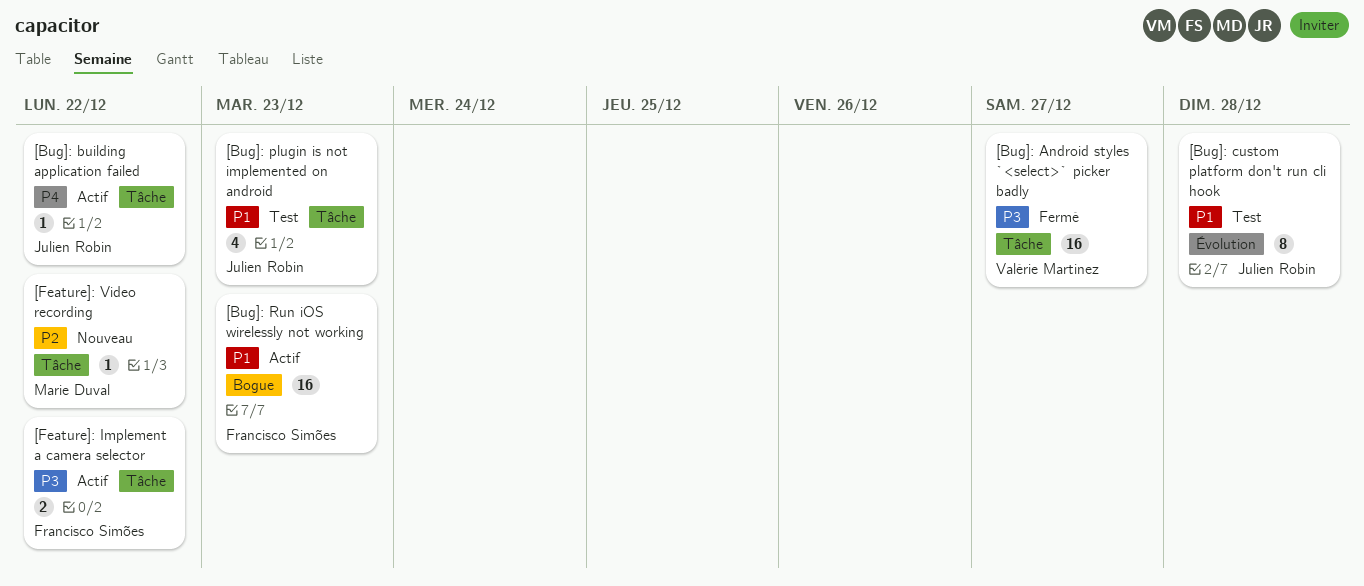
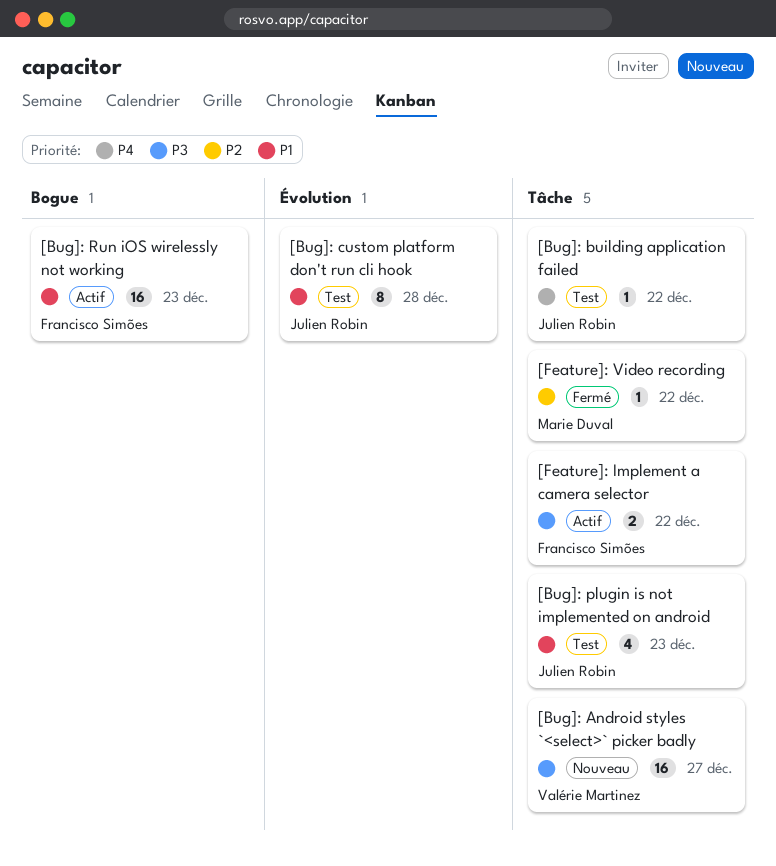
[Bug]: Android styles `<select>` picker badly, status: Fermé -> Nouveau
[Bug]: building application failed, status: Actif -> Test
[Feature]: Video recording, status: Nouveau -> Fermé

